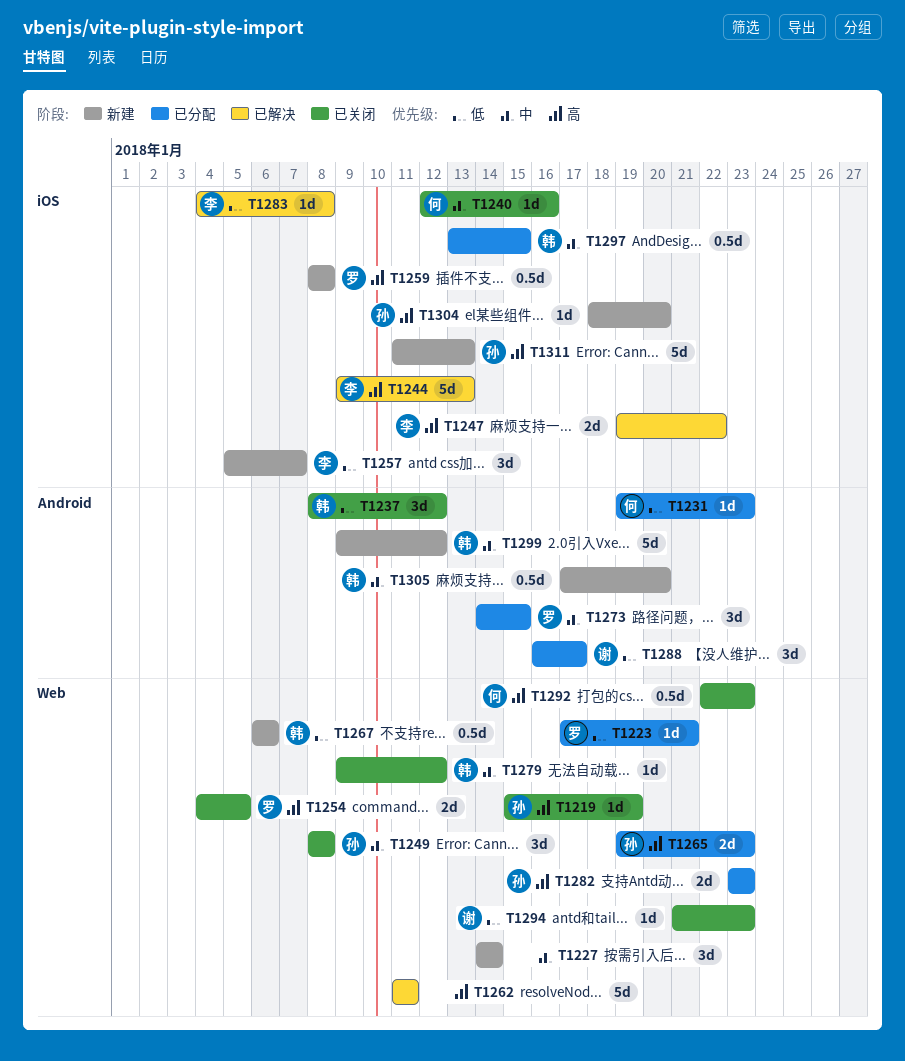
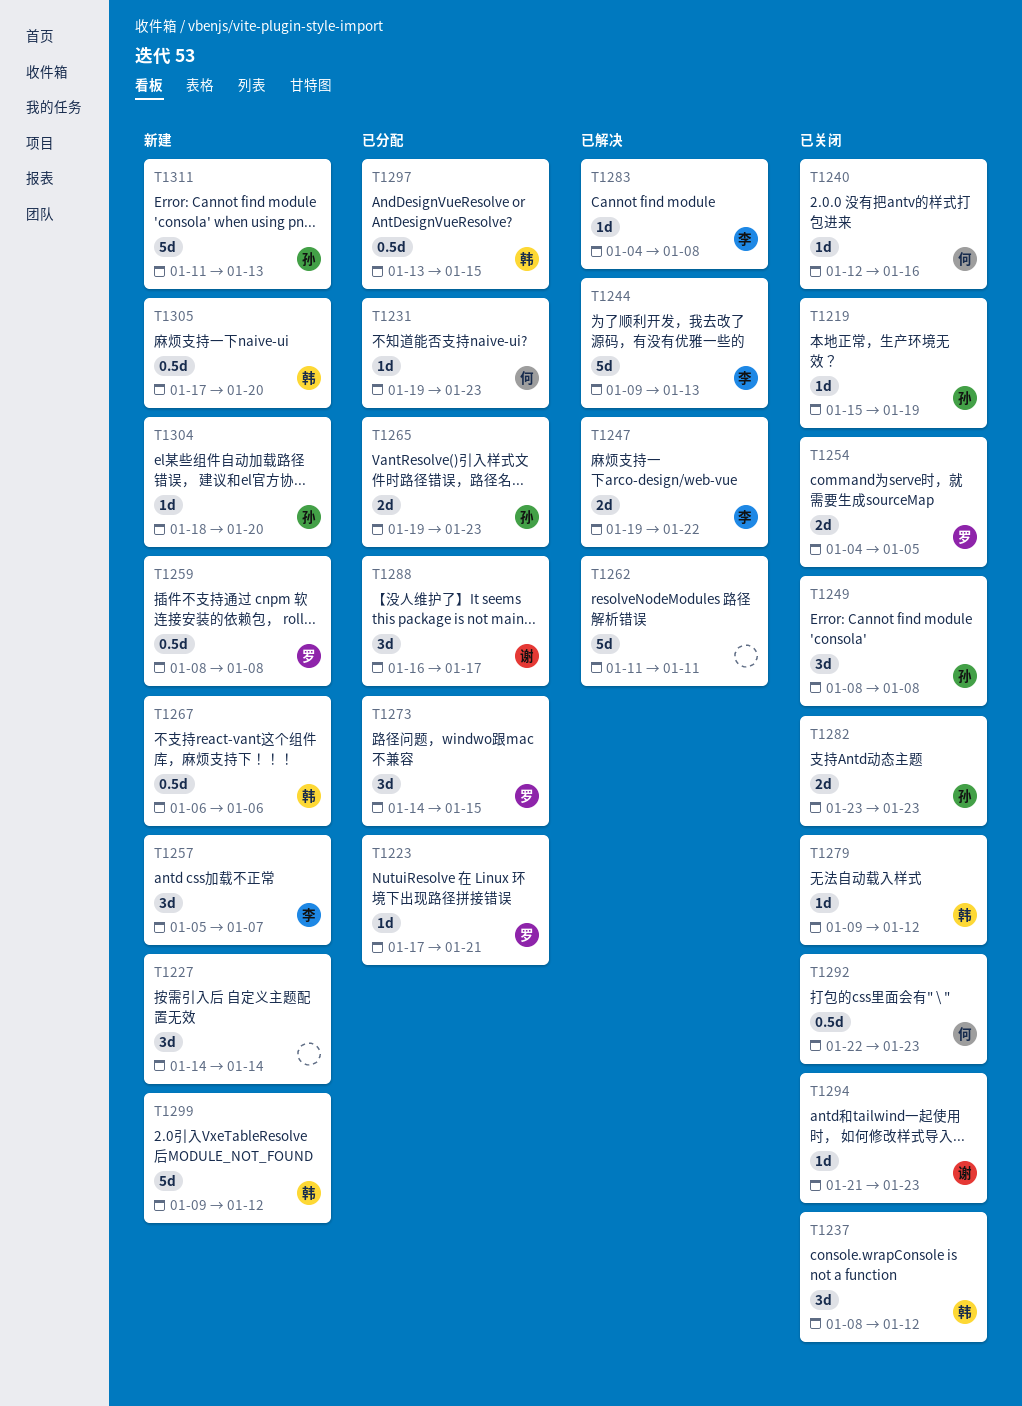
T1282, status: 已分配 -> 已关闭

